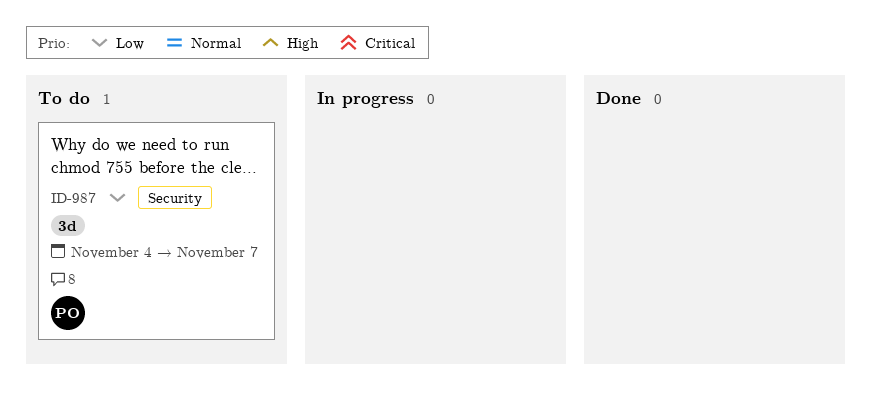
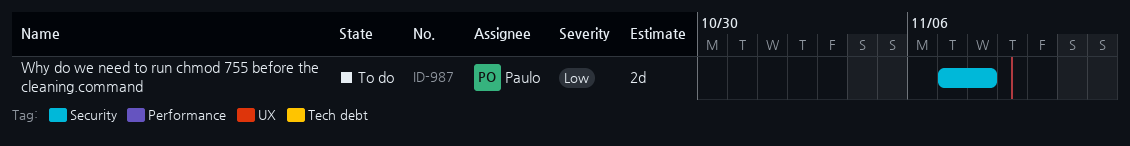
ID-987, estimate: 3d -> 2d
ID-987, start: Nov 4 -> Nov 7
ID-987, due: Nov 7 -> Nov 8

